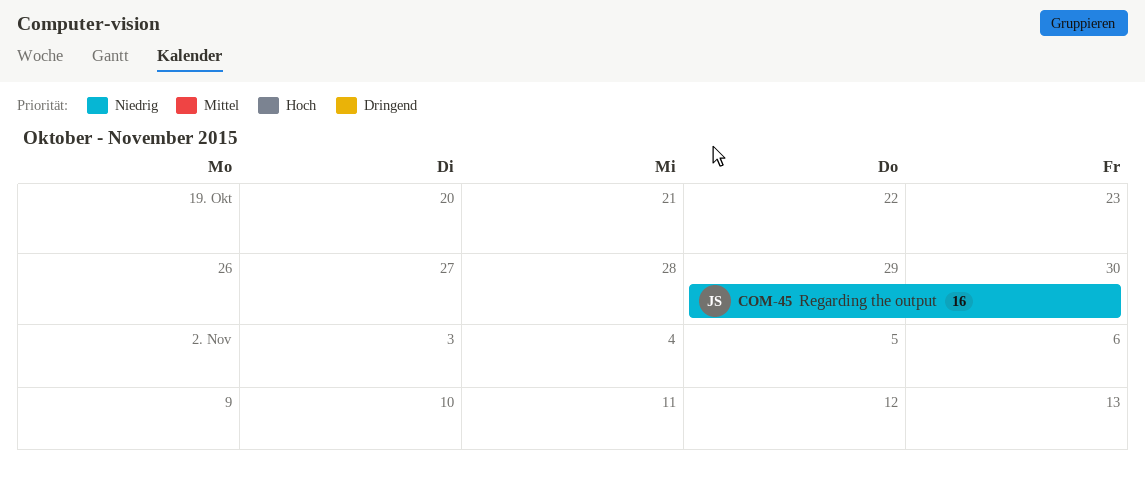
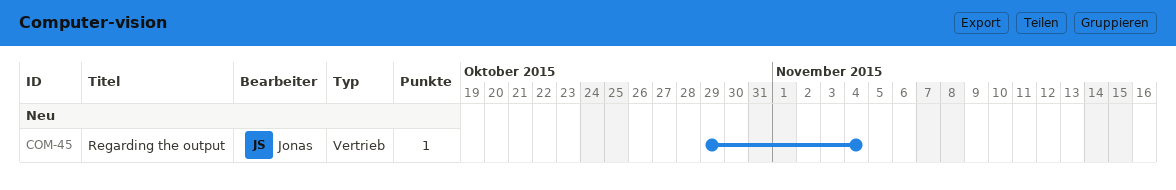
COM-45, estimate: 16 -> 1
COM-45, due: Oct 30 -> Nov 4

